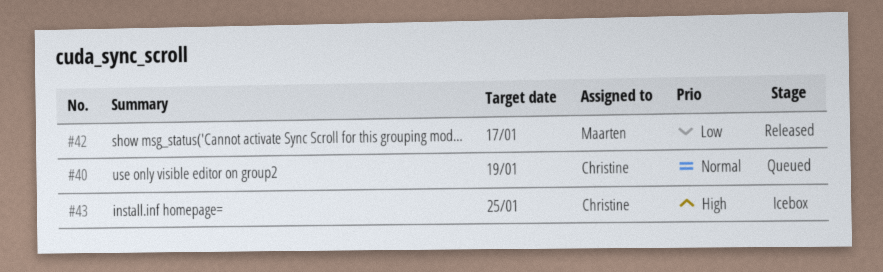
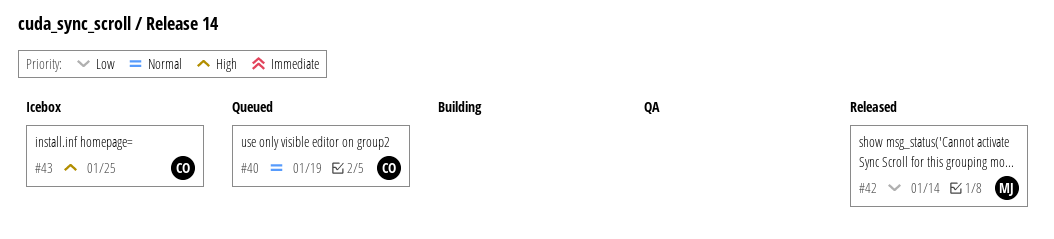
#42, due: Jan 17 -> Jan 14

